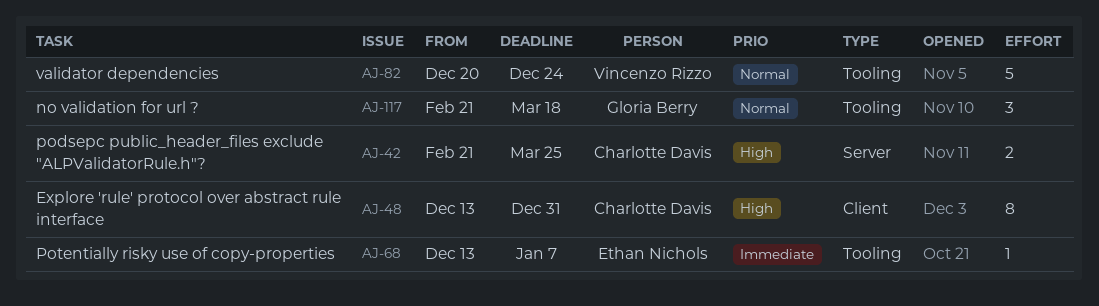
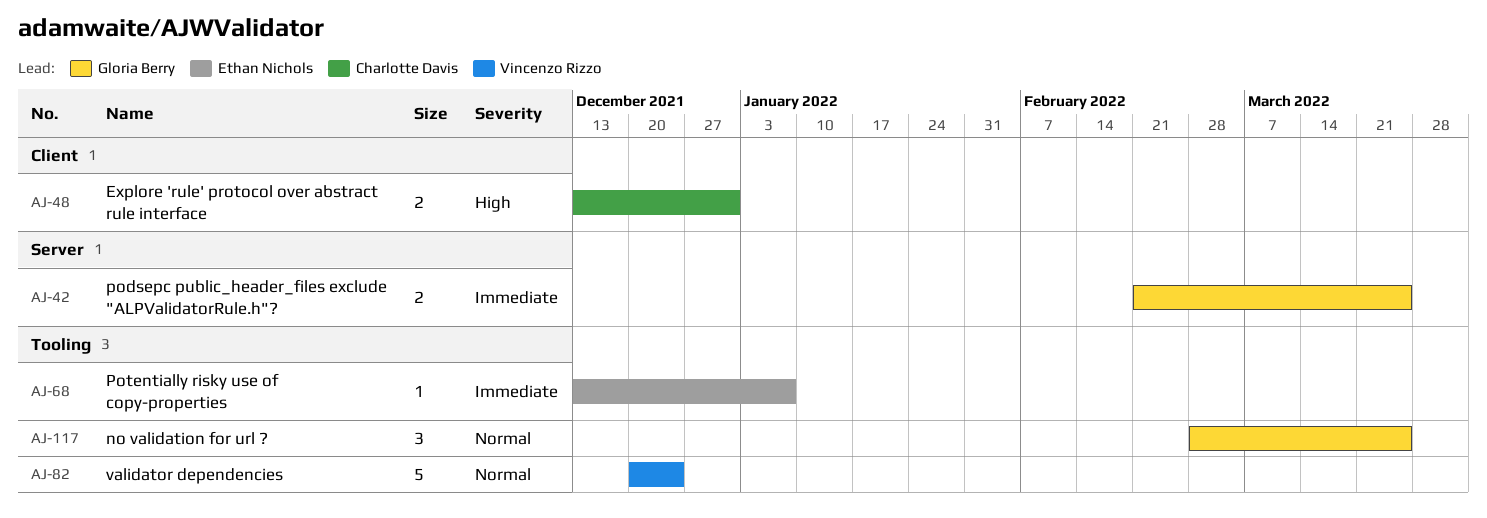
AJ-42, owner: Charlotte Davis -> Gloria Berry
AJ-42, priority: High -> Immediate
AJ-48, estimate: 8 -> 2
AJ-117, start: Feb 21 -> Feb 28
AJ-117, due: Mar 18 -> Mar 25

